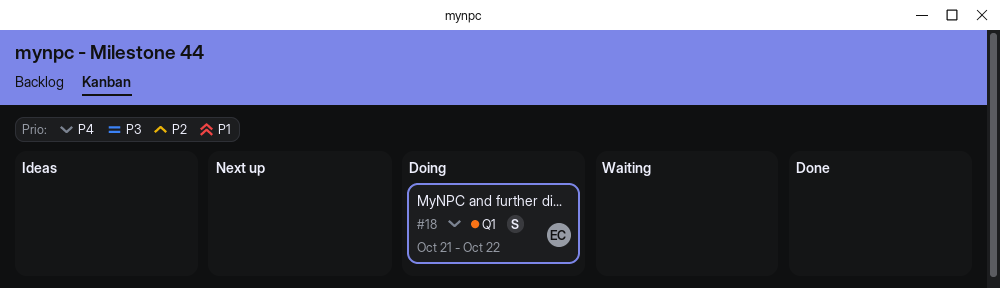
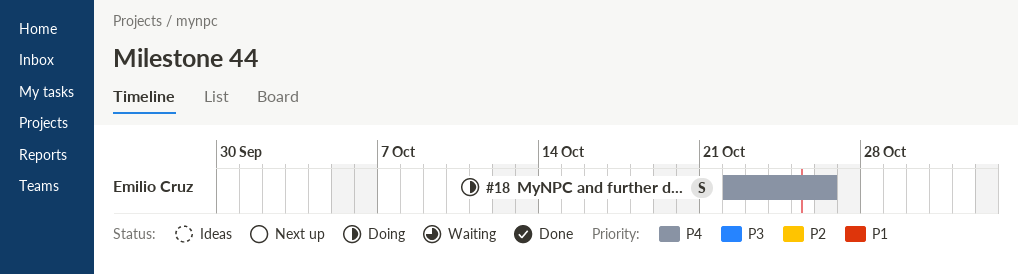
#18, start: Oct 21 -> Oct 22
#18, due: Oct 22 -> Oct 26

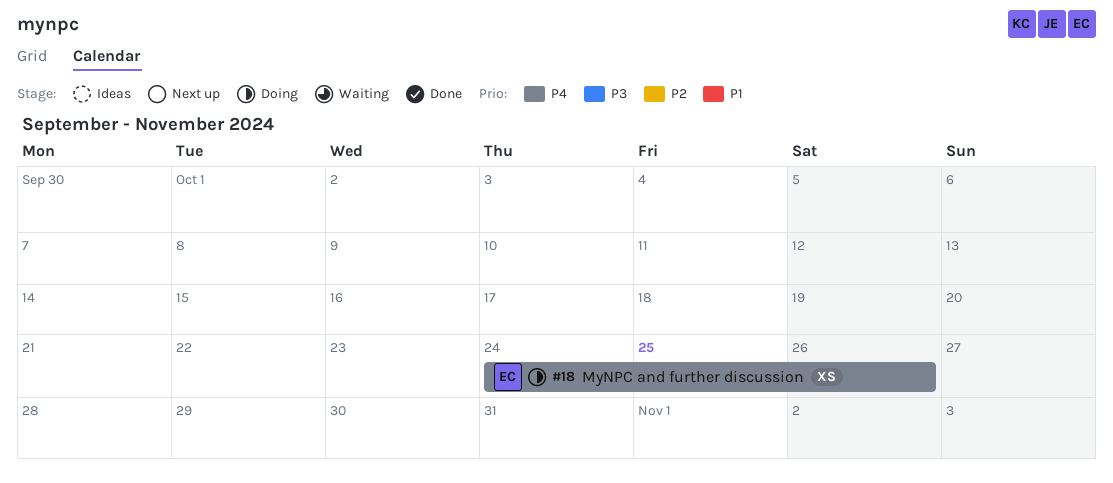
#18, estimate: S -> XS
#18, start: Oct 22 -> Oct 24

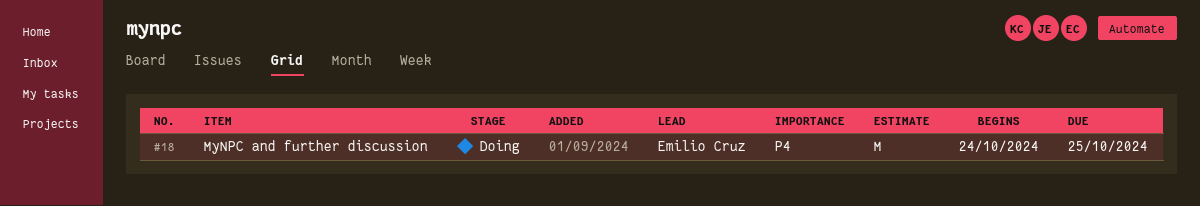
#18, estimate: XS -> M
#18, due: Oct 26 -> Oct 25

